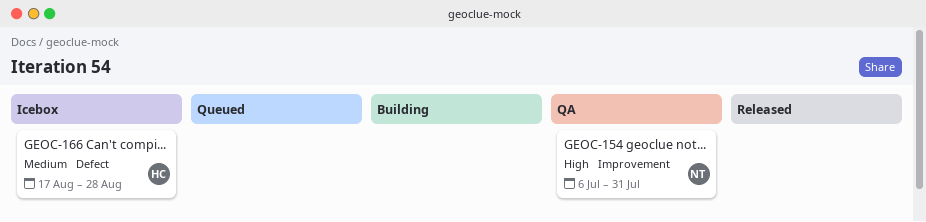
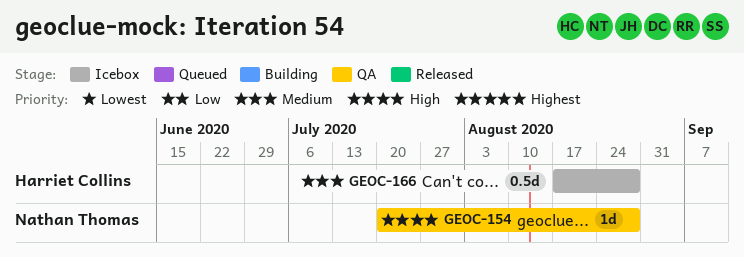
GEOC-154, start: Jul 6 -> Jul 20
GEOC-154, due: Jul 31 -> Aug 28

